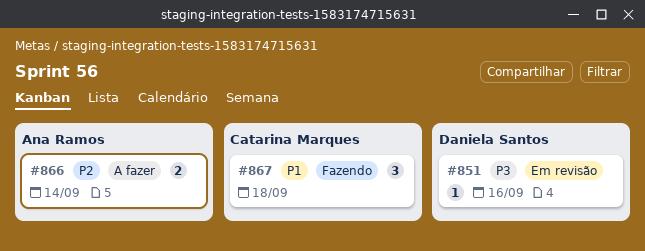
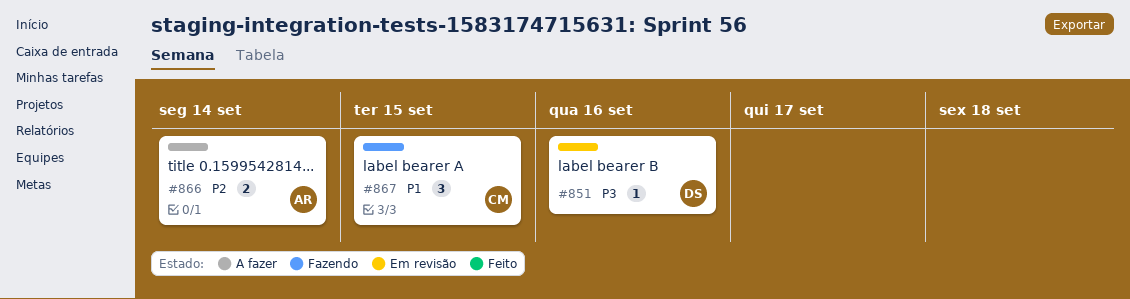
#867, due: Sep 18 -> Sep 15

